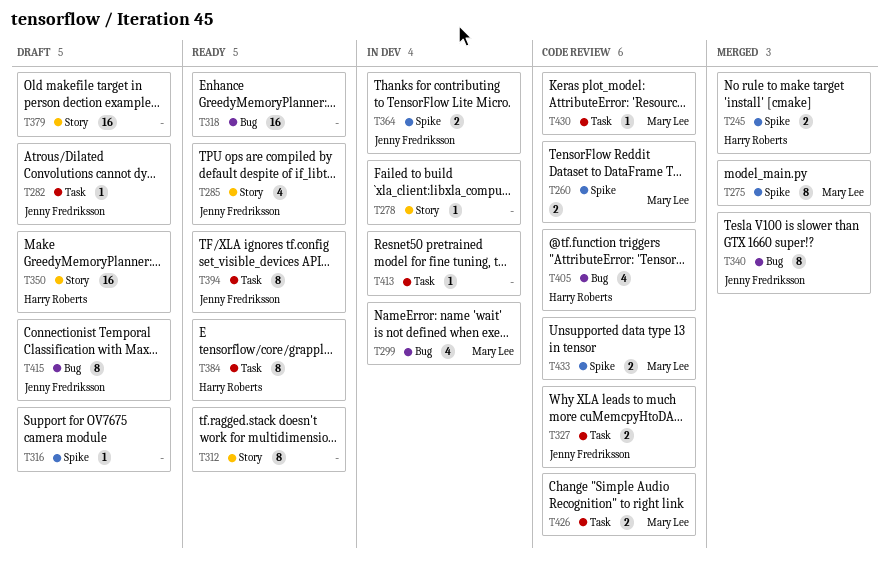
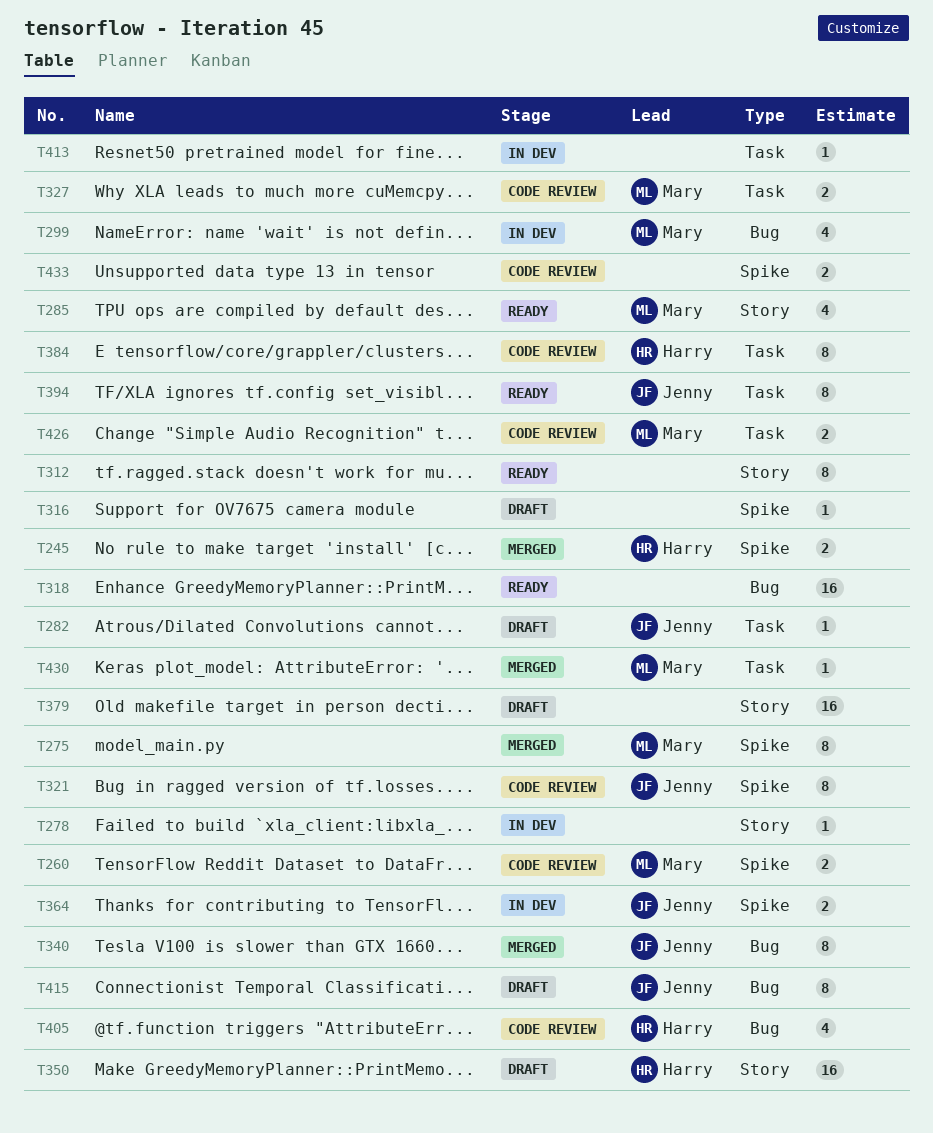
T285, owner: Jenny Fredriksson -> Mary Lee
T321: none -> present
T327, owner: Jenny Fredriksson -> Mary Lee
T384, status: Ready -> Code review
T430, status: Code review -> Merged
T433, owner: Mary Lee -> none

